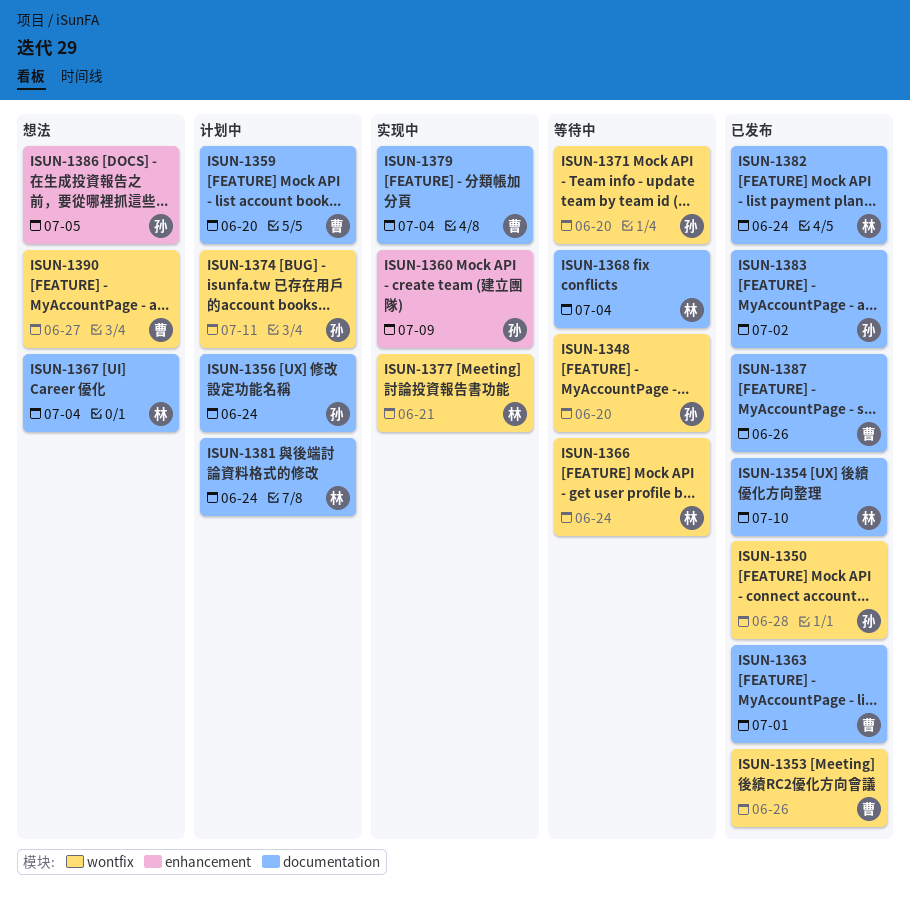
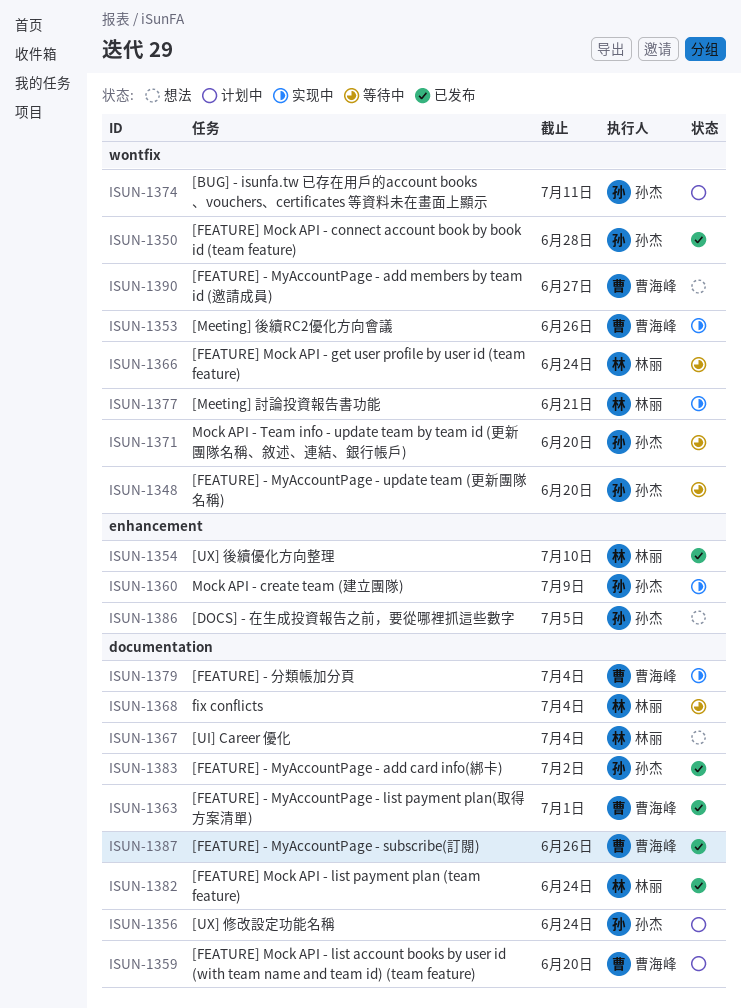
ISUN-1353, status: 已发布 -> 实现中
ISUN-1354, label: documentation -> enhancement
ISUN-1381: present -> none

